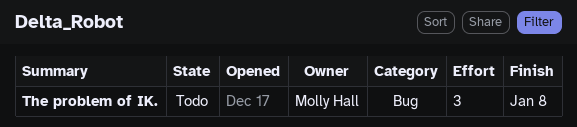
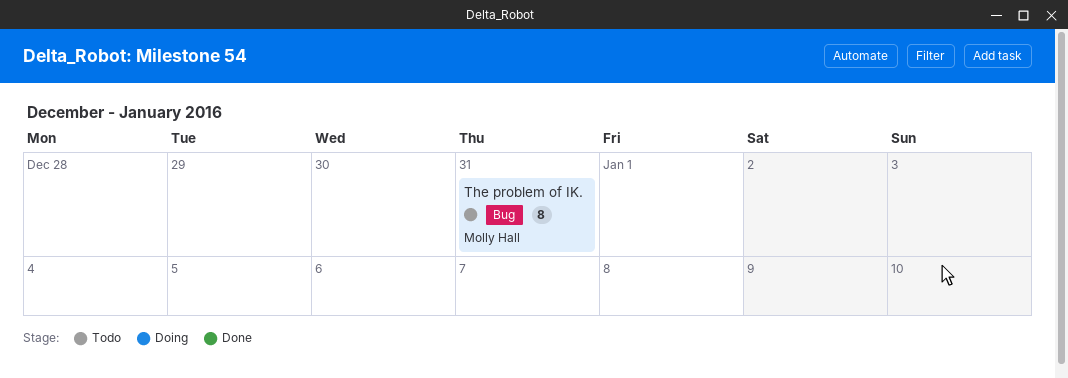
The problem of IK., estimate: 3 -> 8
The problem of IK., due: Jan 8 -> Dec 31

